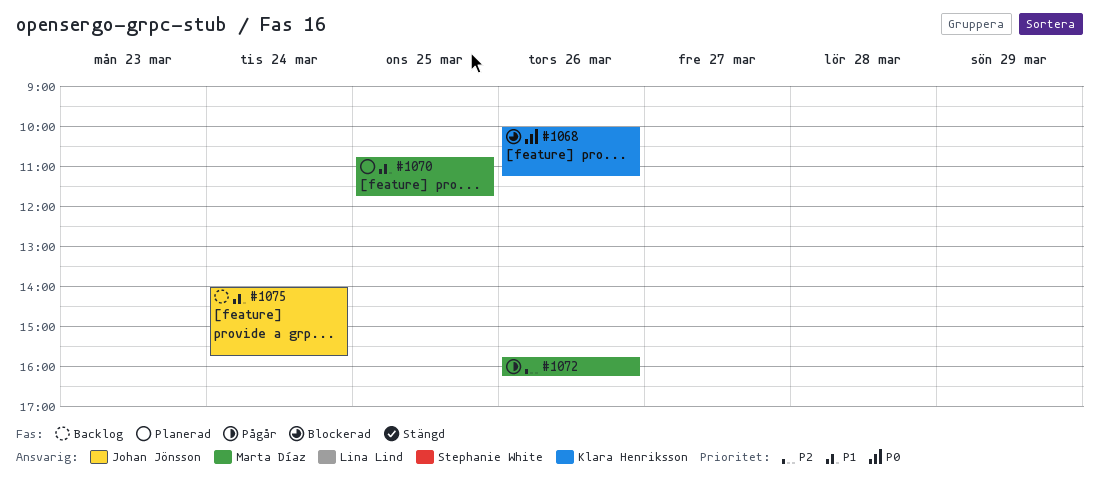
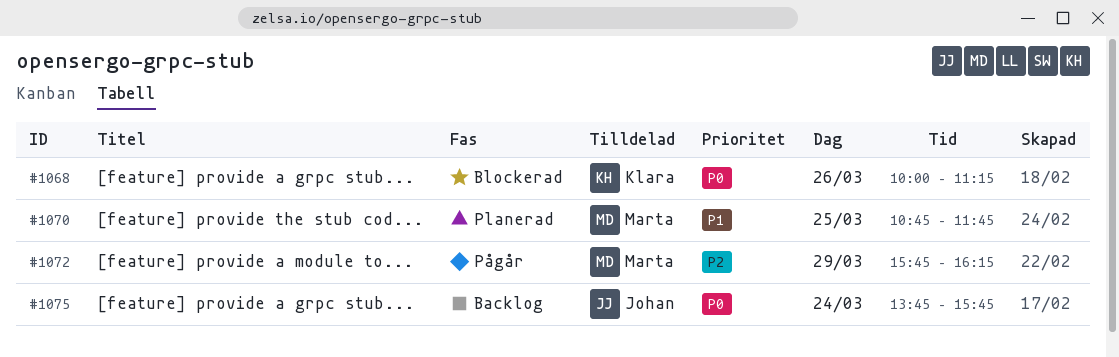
#1072, day: Mar 26 -> Mar 29
#1075, priority: P1 -> P0
#1075, begins: 14:00 -> 13:45

